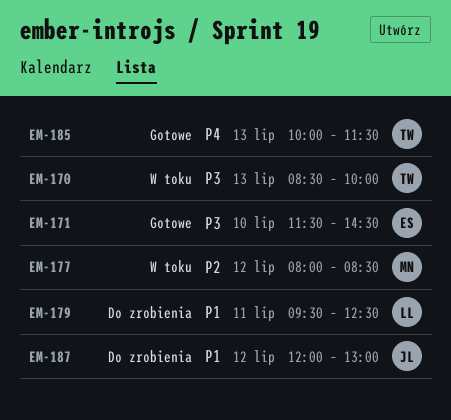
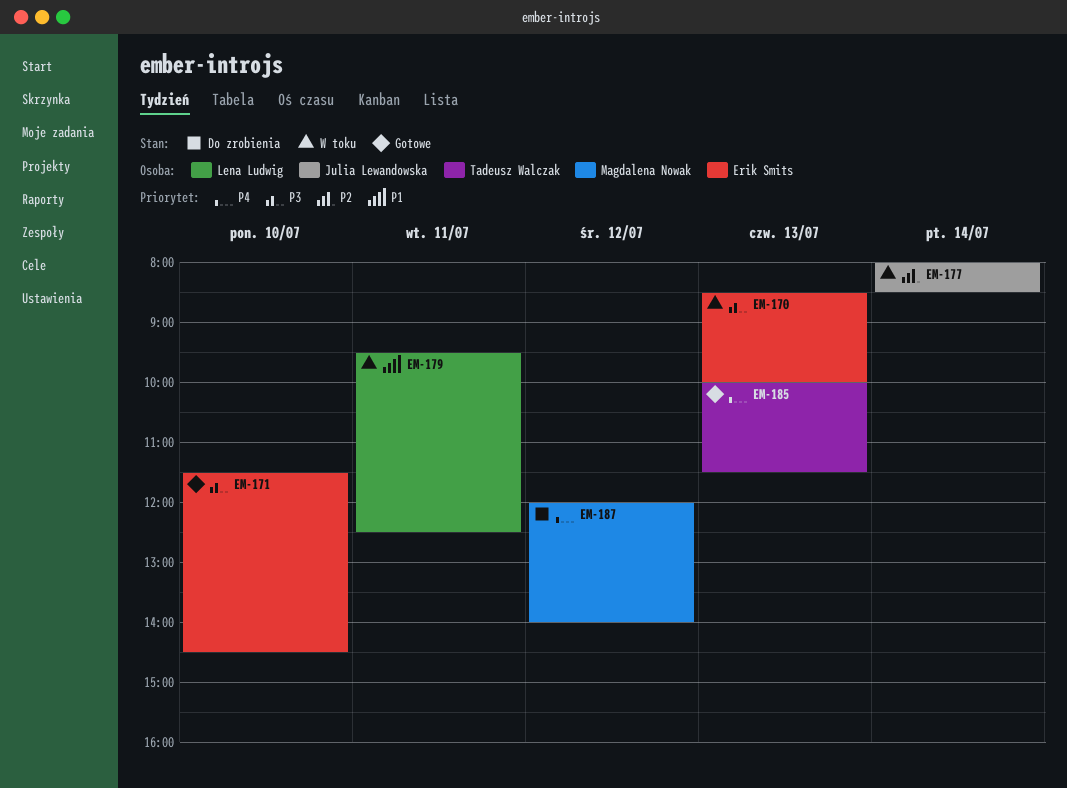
EM-170, owner: Tadeusz Walczak -> Erik Smits
EM-177, owner: Magdalena Nowak -> Julia Lewandowska
EM-177, day: Jul 12 -> Jul 14
EM-179, status: Do zrobienia -> W toku
EM-187, owner: Julia Lewandowska -> Magdalena Nowak
EM-187, priority: P1 -> P4
EM-187, ends: 13:00 -> 14:00

